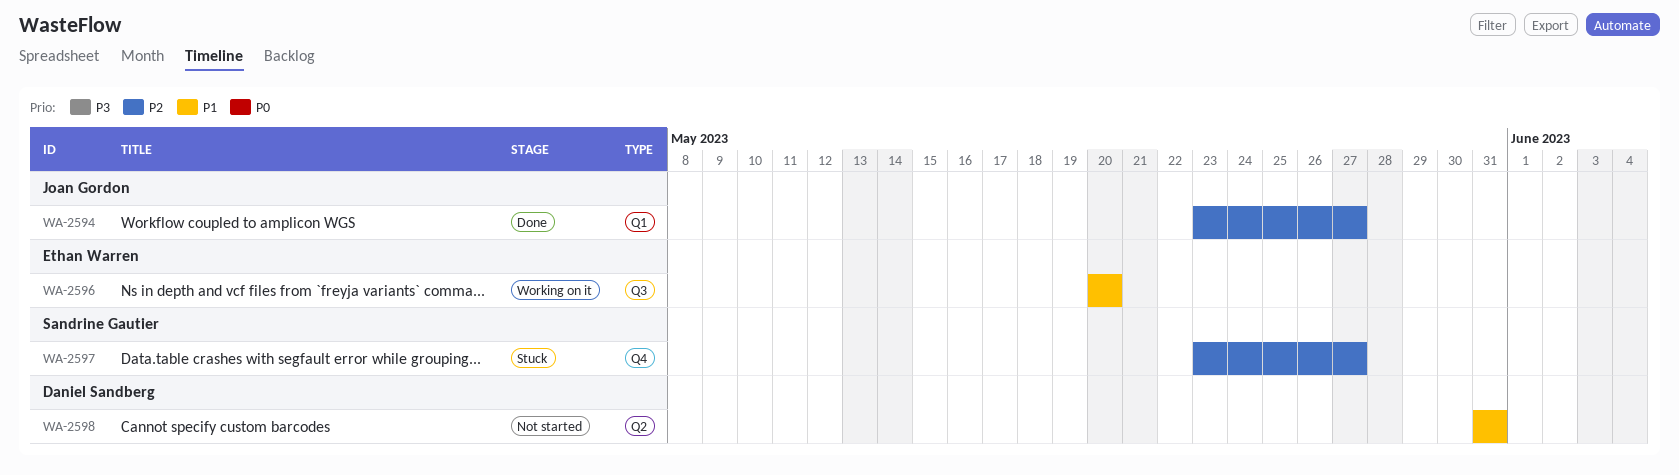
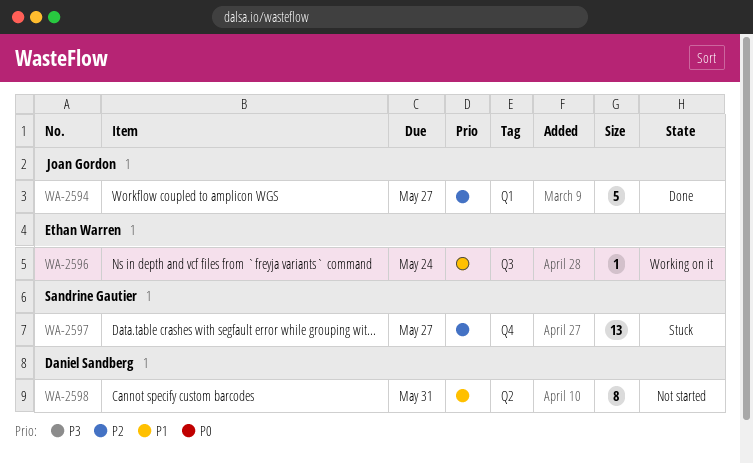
WA-2596, due: May 20 -> May 24

